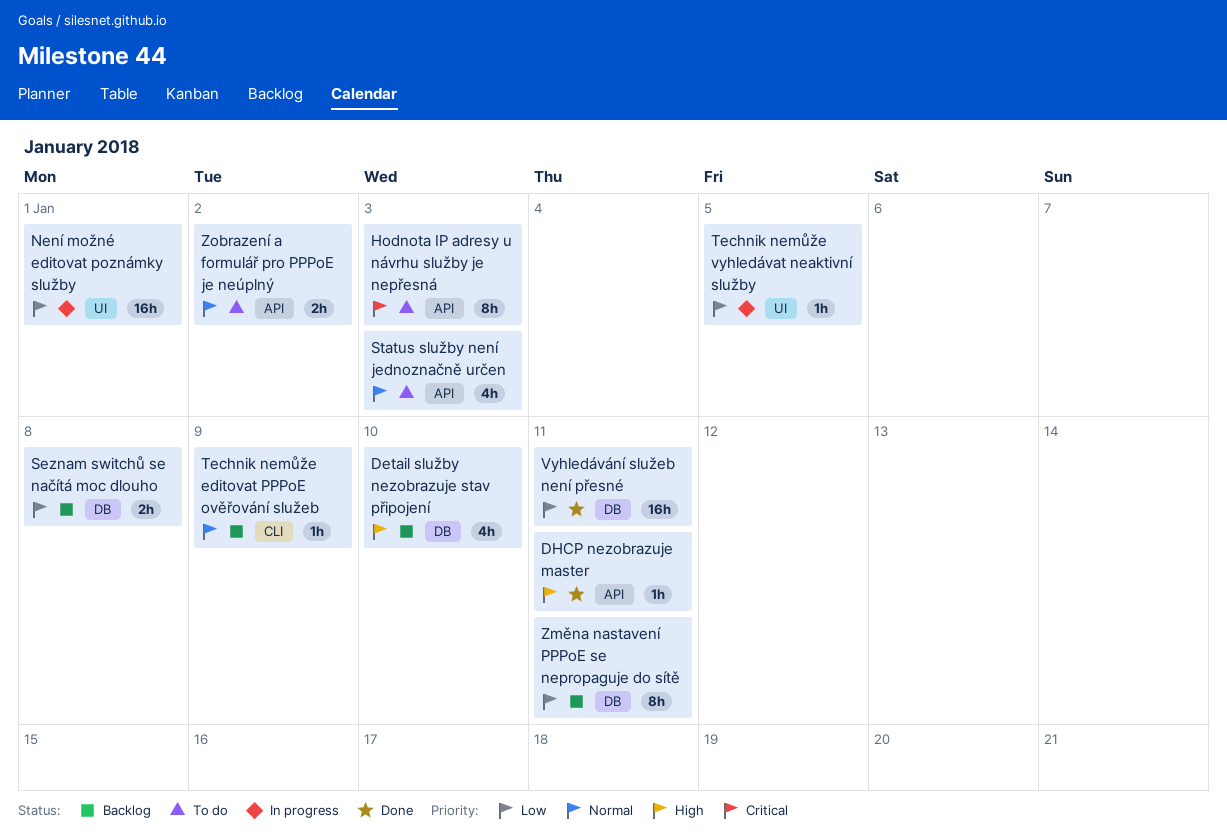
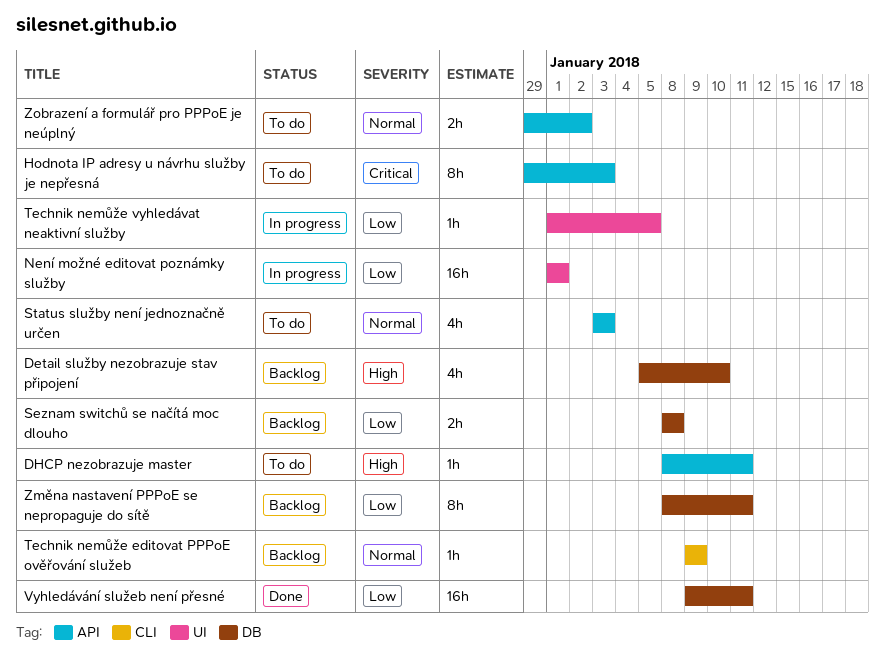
DHCP nezobrazuje master, status: Done -> To do

